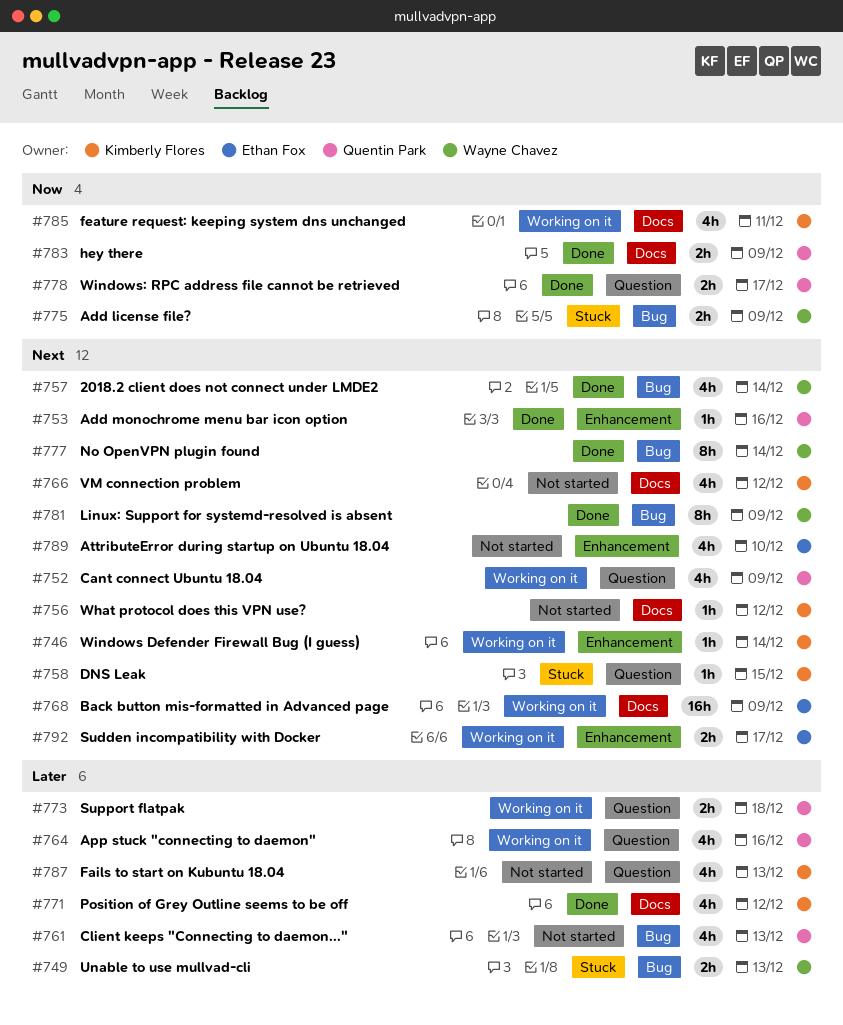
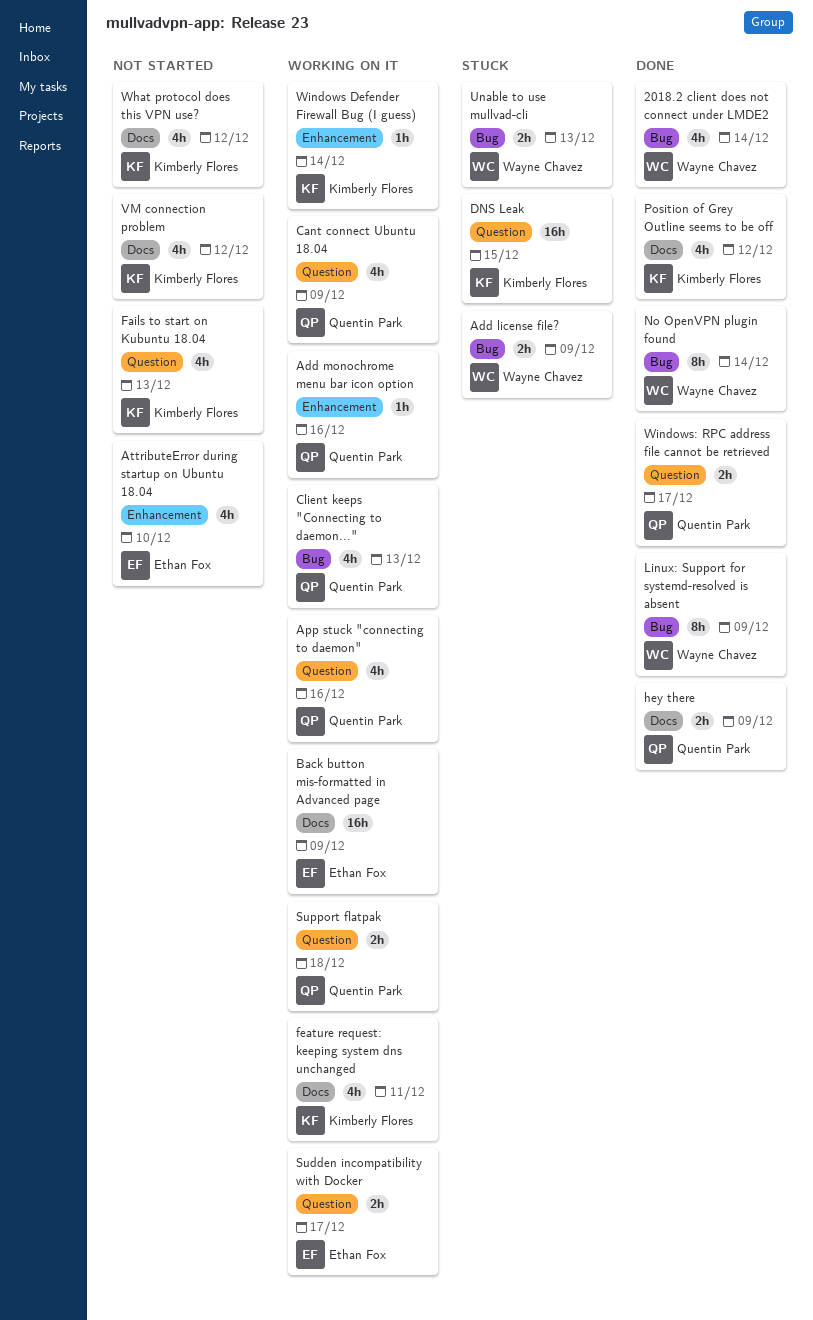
Add monochrome menu bar icon option, status: Done -> Working on it
Client keeps "Connecting to daemon...", status: Not started -> Working on it
DNS Leak, estimate: 1h -> 16h
Sudden incompatibility with Docker, label: Enhancement -> Question
What protocol does this VPN use?, estimate: 1h -> 4h

